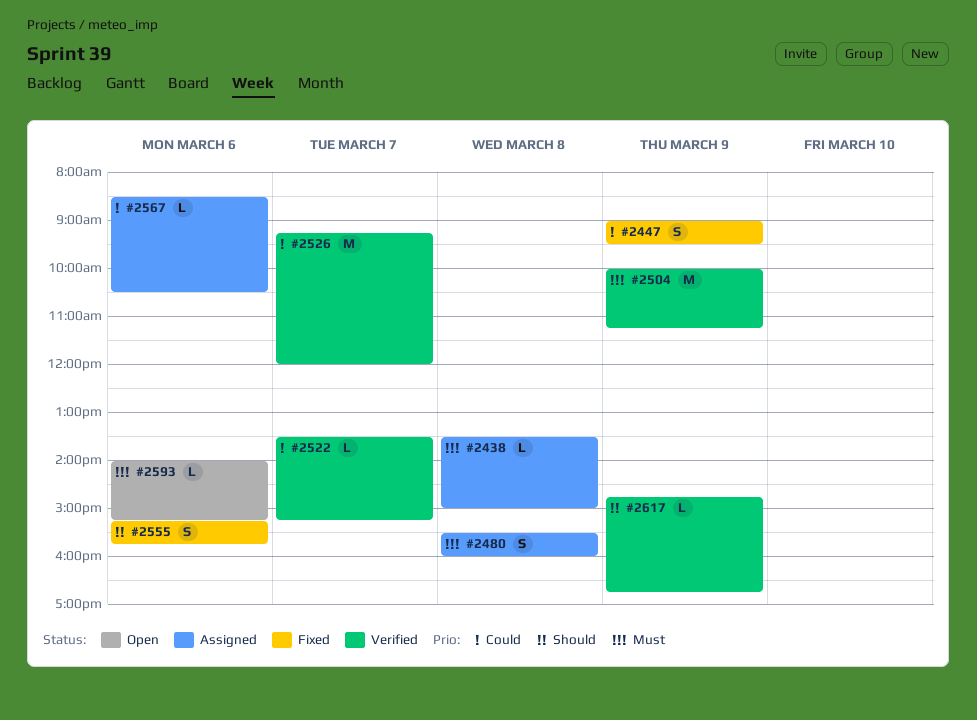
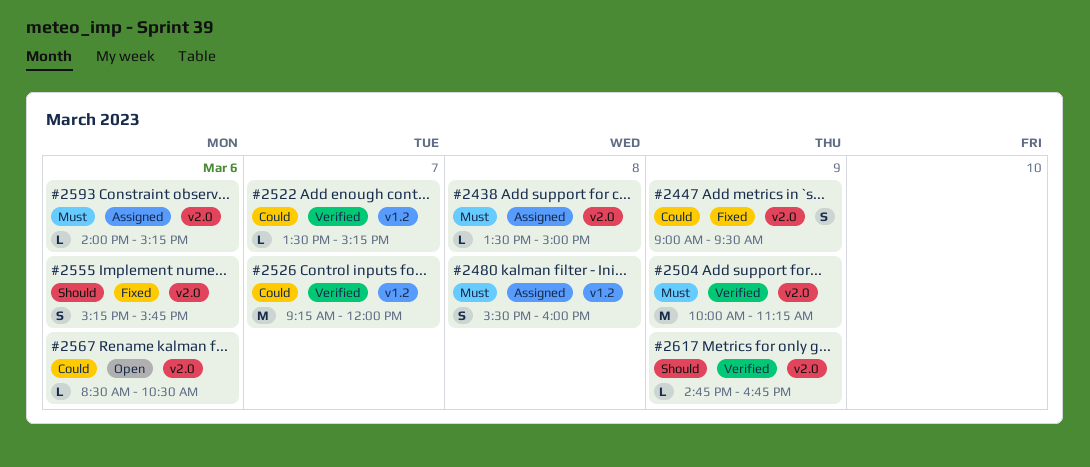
#2567, status: Assigned -> Open
#2593, status: Open -> Assigned

